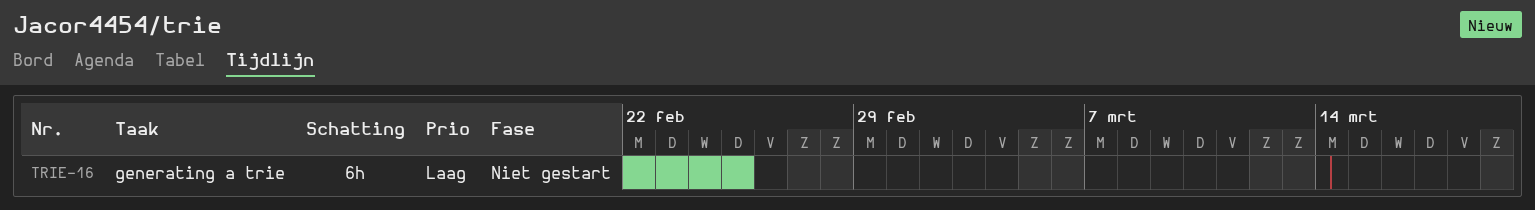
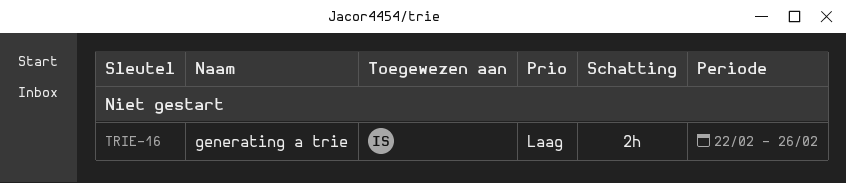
TRIE-16, estimate: 6h -> 2h
TRIE-16, due: Feb 25 -> Feb 26

